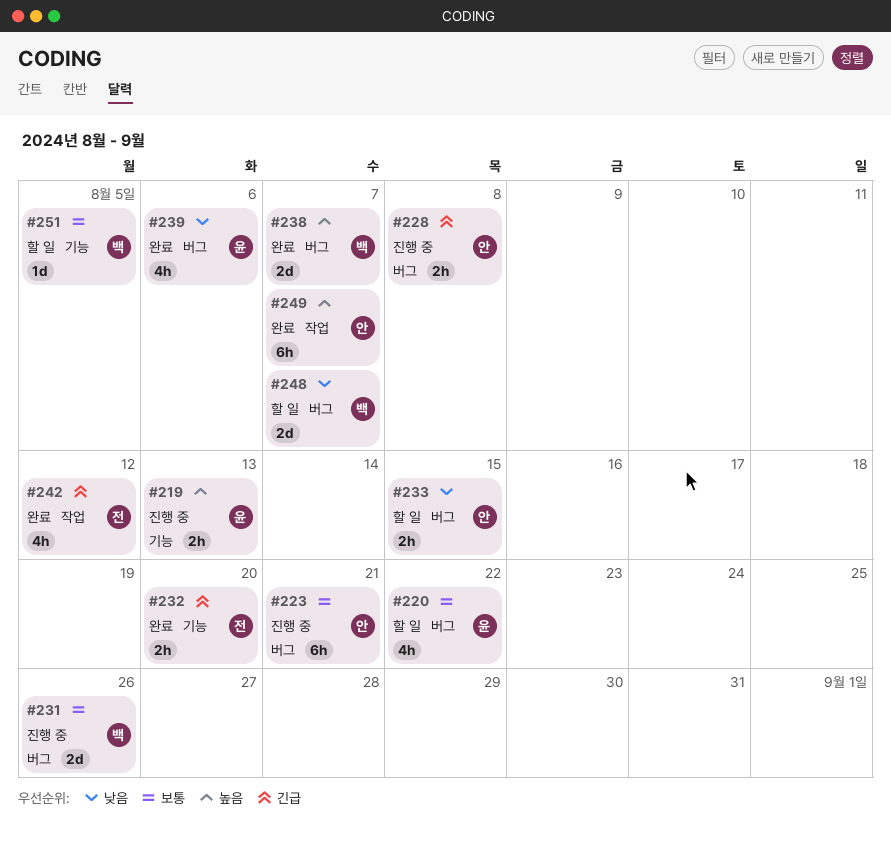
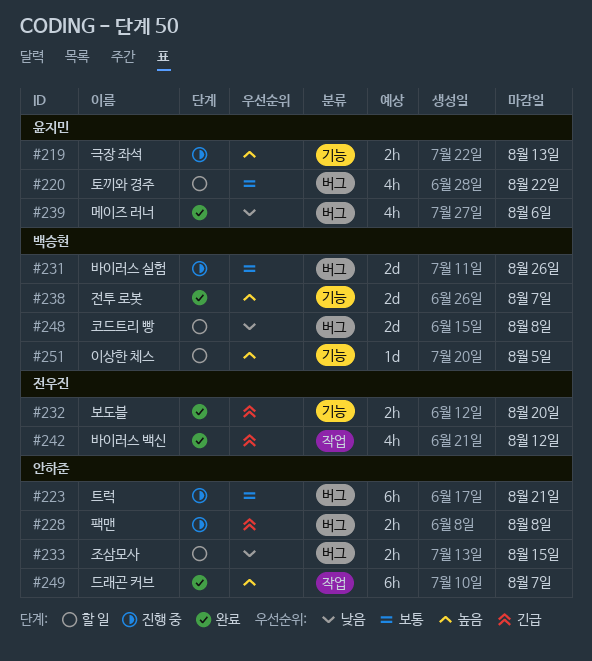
#238, label: 버그 -> 기능
#248, due: Aug 7 -> Aug 8
#251, priority: 보통 -> 높음

